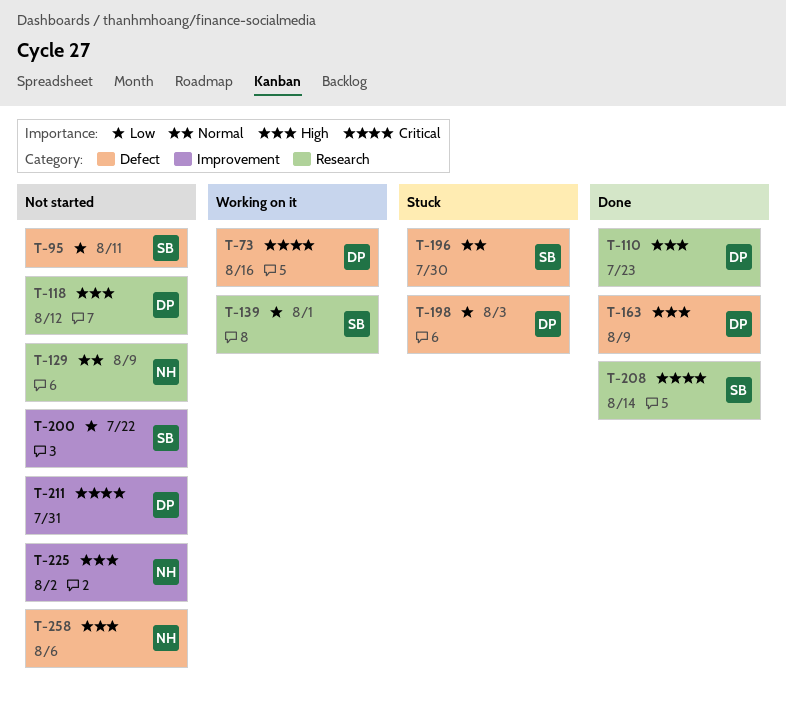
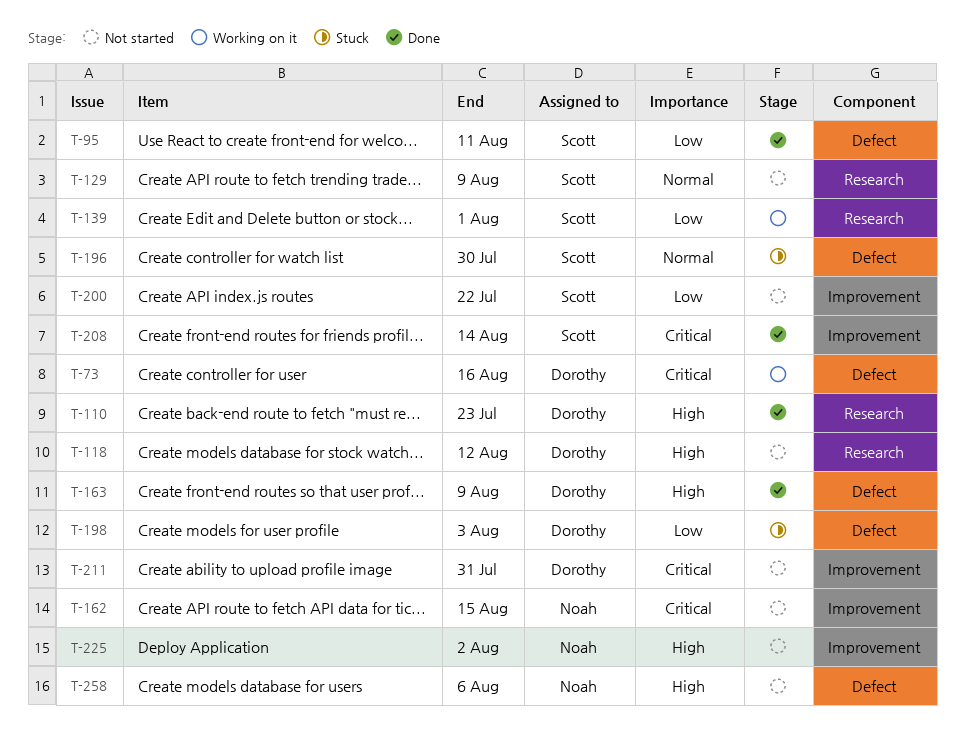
T-95, status: Not started -> Done
T-129, owner: Noah -> Scott
T-162: none -> present
T-208, label: Research -> Improvement

